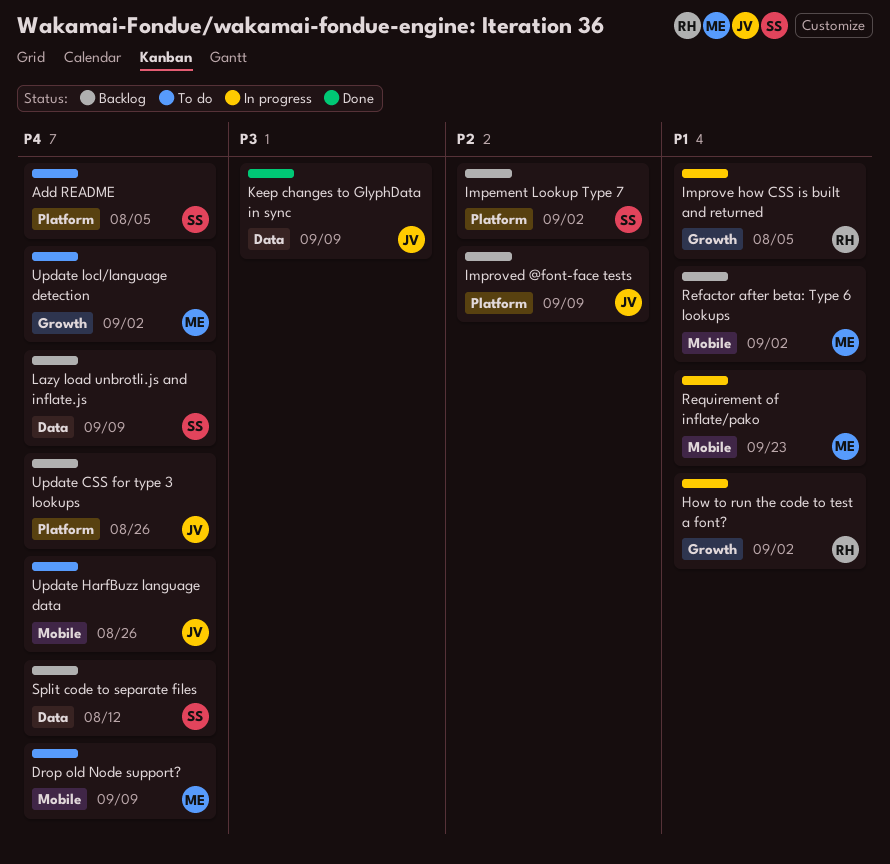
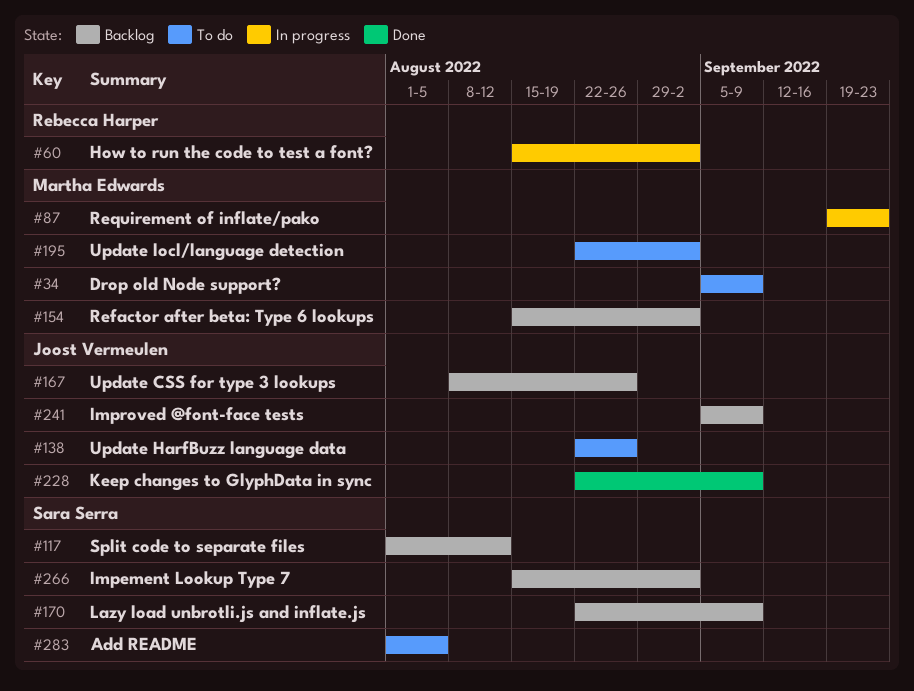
Improve how CSS is built and returned: present -> none

